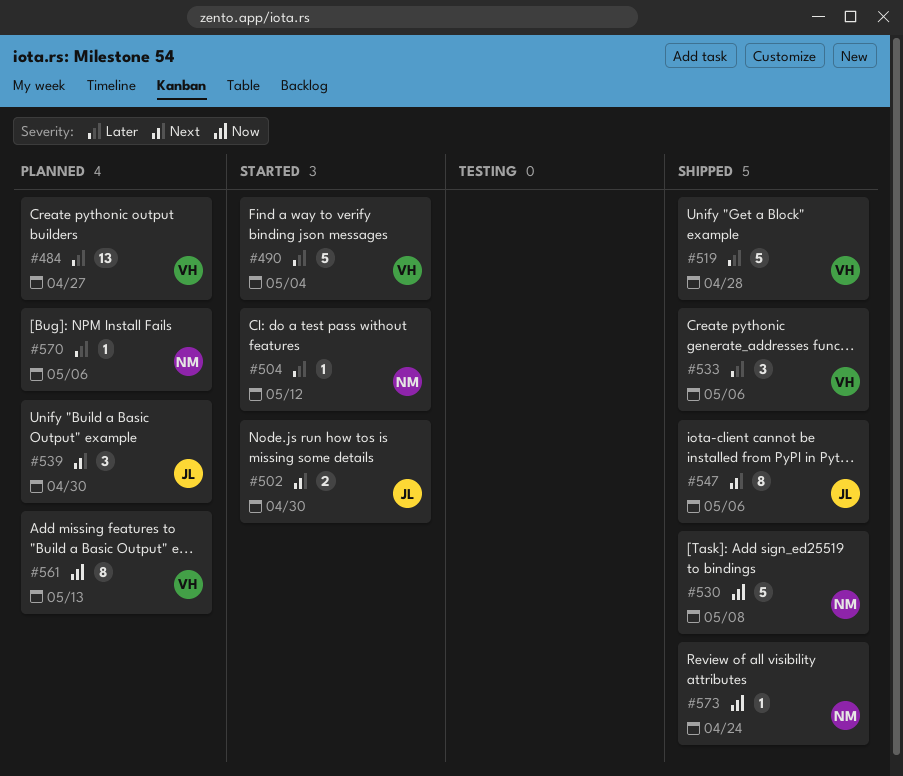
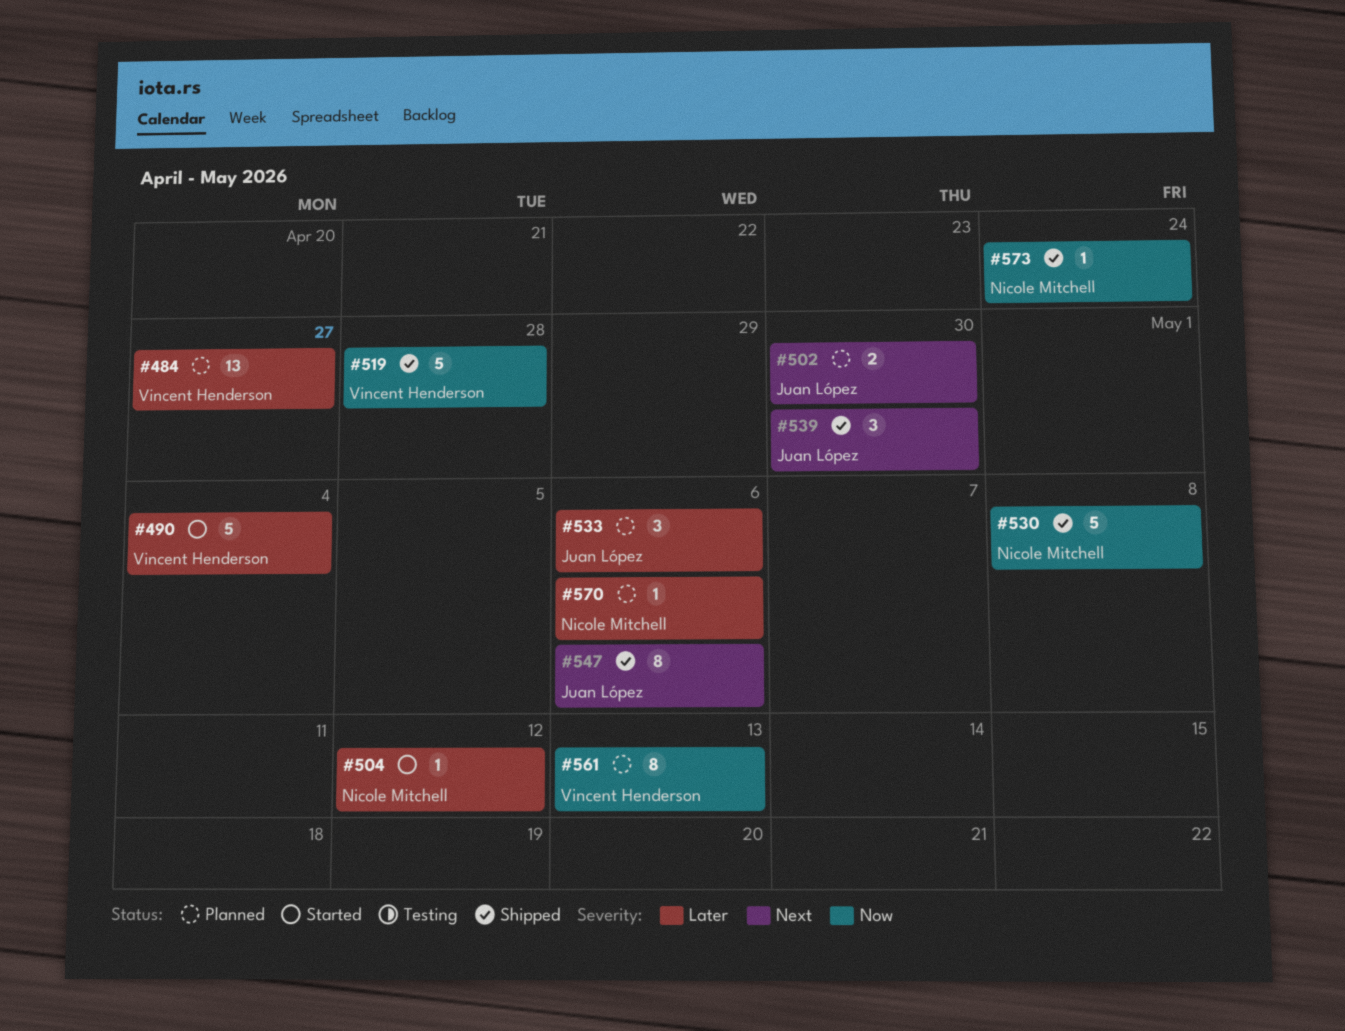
#502, status: Started -> Planned
#519, priority: Later -> Now
#533, status: Shipped -> Planned
#533, owner: Vincent Henderson -> Juan López
#539, status: Planned -> Shipped

